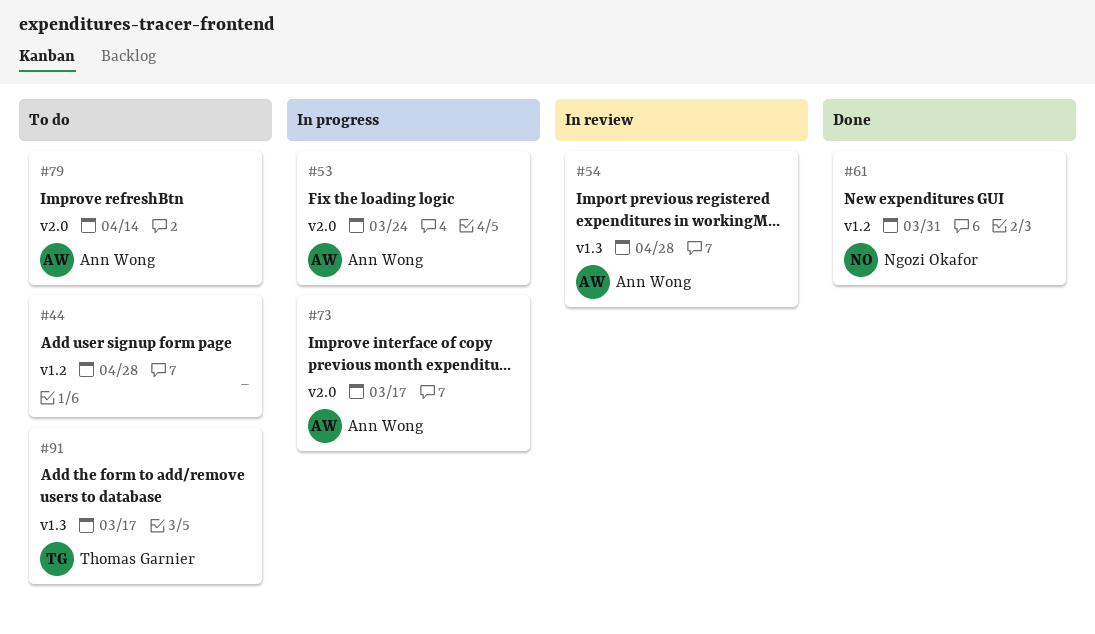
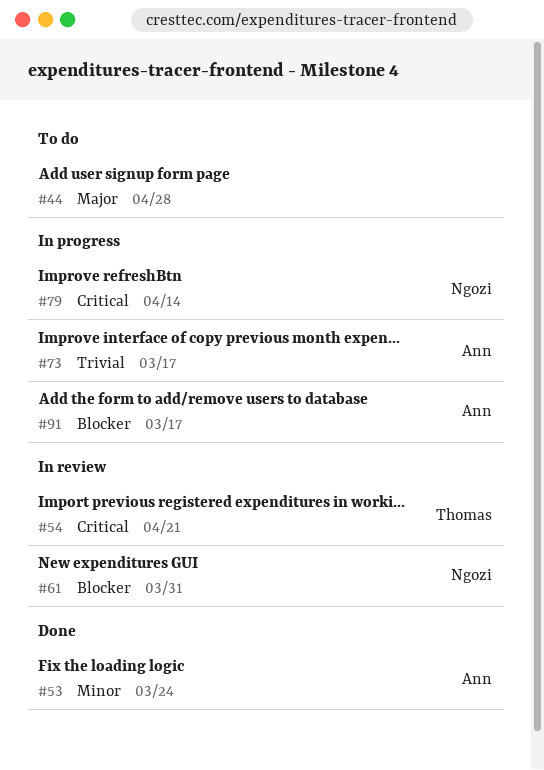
#53, status: In progress -> Done
#54, owner: Ann Wong -> Thomas Garnier
#54, due: Apr 28 -> Apr 21
#61, status: Done -> In review
#79, status: To do -> In progress
#79, owner: Ann Wong -> Ngozi Okafor
#91, status: To do -> In progress
#91, owner: Thomas Garnier -> Ann Wong

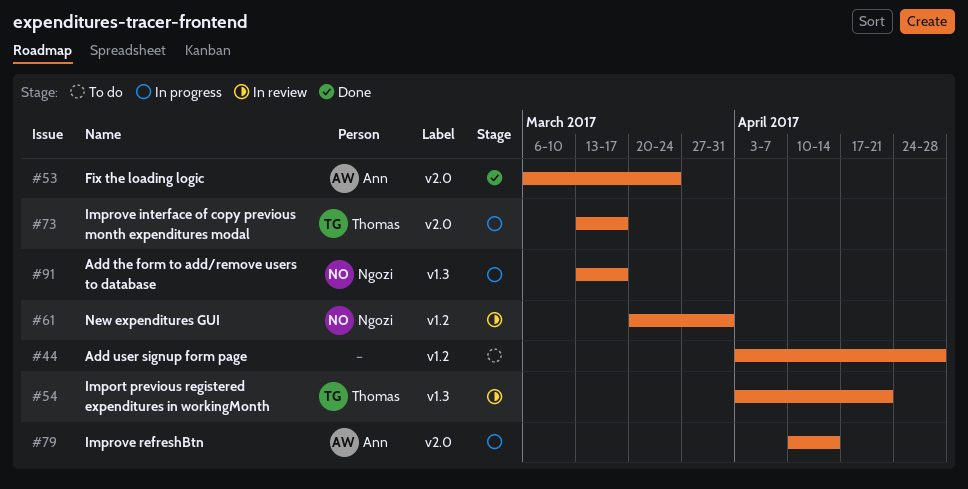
#73, owner: Ann -> Thomas
#79, owner: Ngozi -> Ann
#91, owner: Ann -> Ngozi

